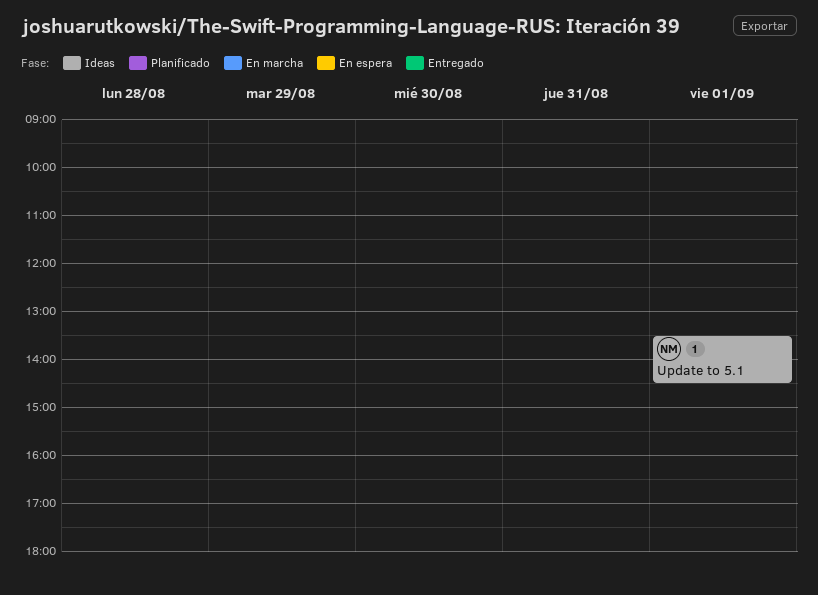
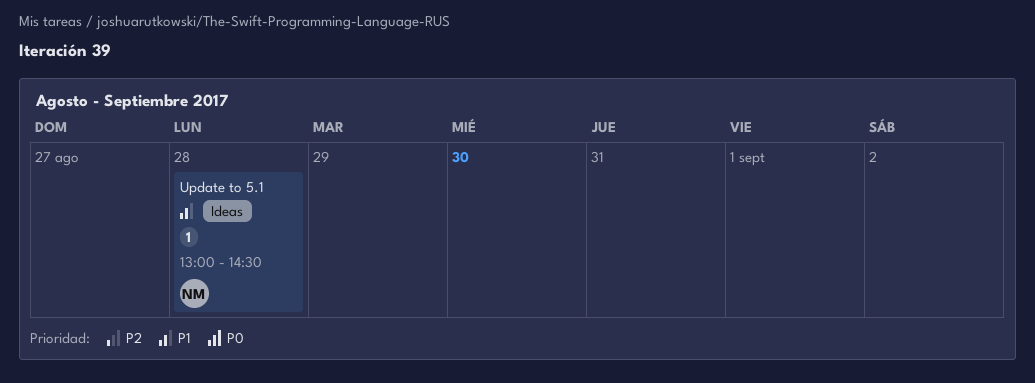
Update to 5.1, day: Sep 1 -> Aug 28
Update to 5.1, begins: 13:30 -> 13:00

